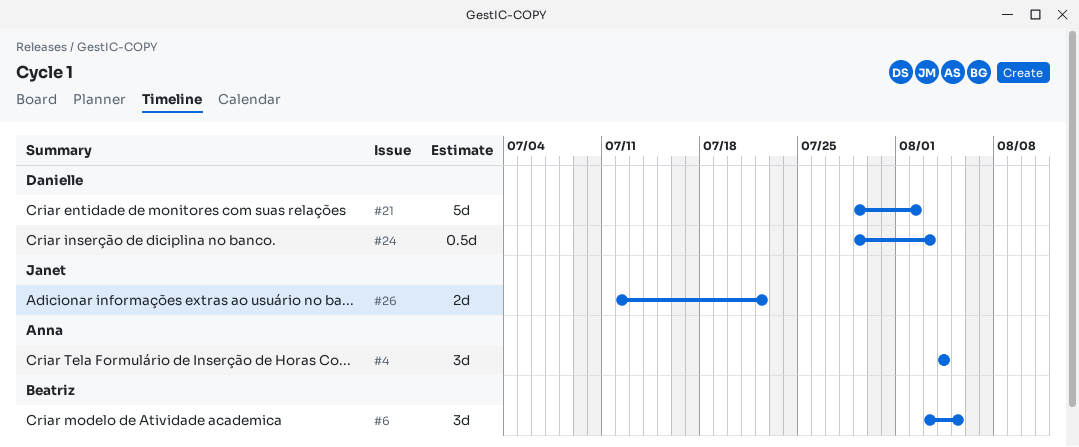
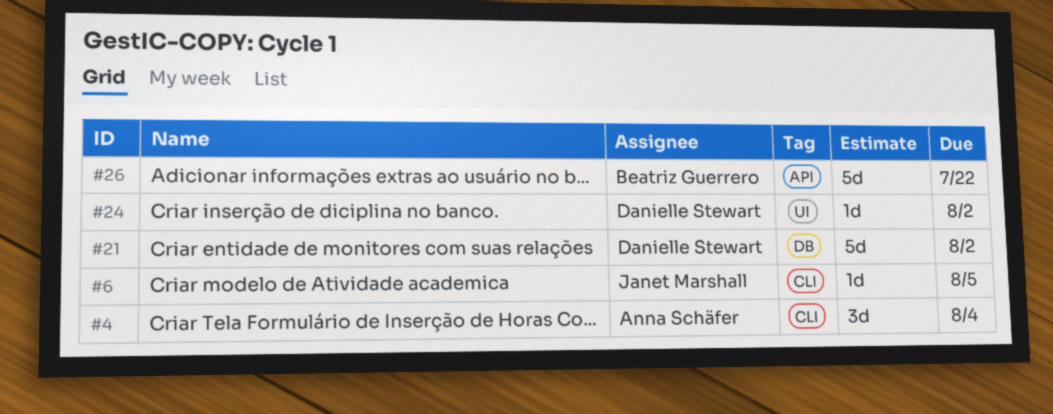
#6, owner: Beatriz Guerrero -> Janet Marshall
#6, estimate: 3d -> 1d
#24, estimate: 0.5d -> 1d
#24, due: Aug 3 -> Aug 2
#26, owner: Janet Marshall -> Beatriz Guerrero
#26, estimate: 2d -> 5d

